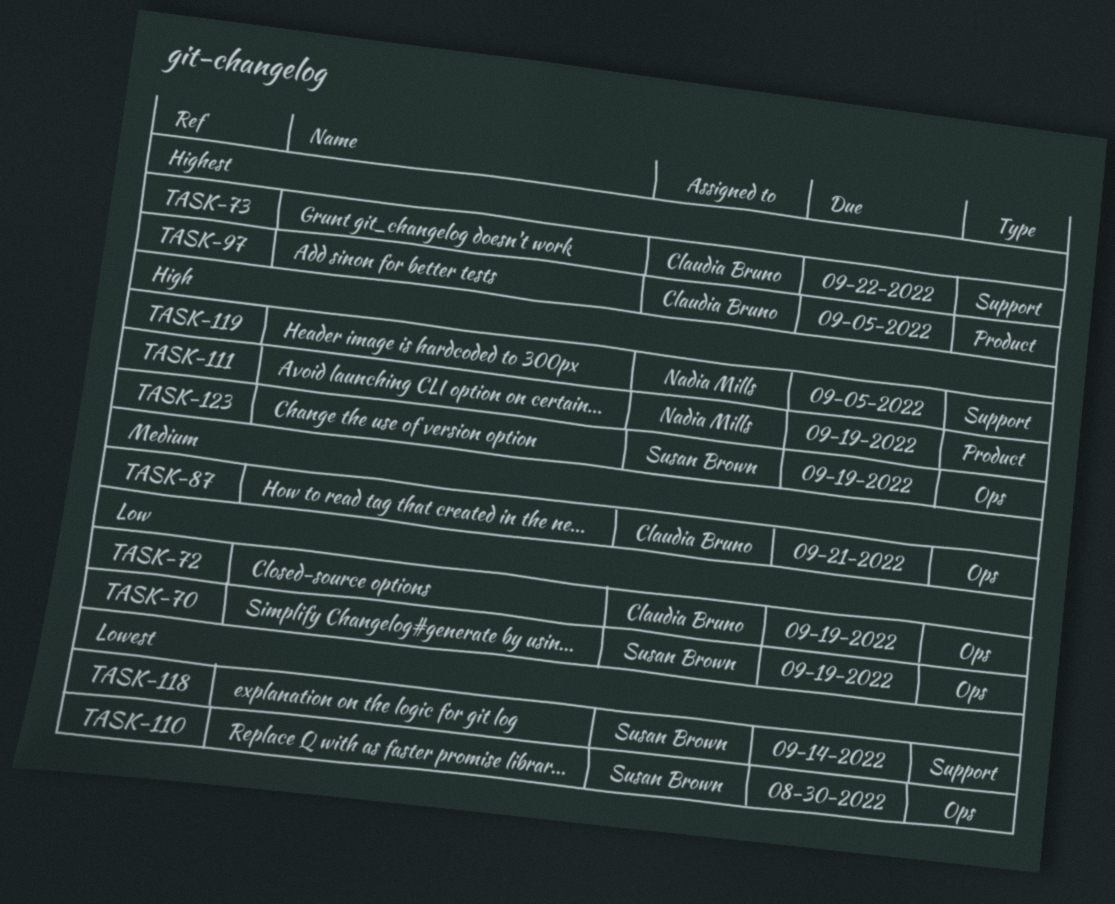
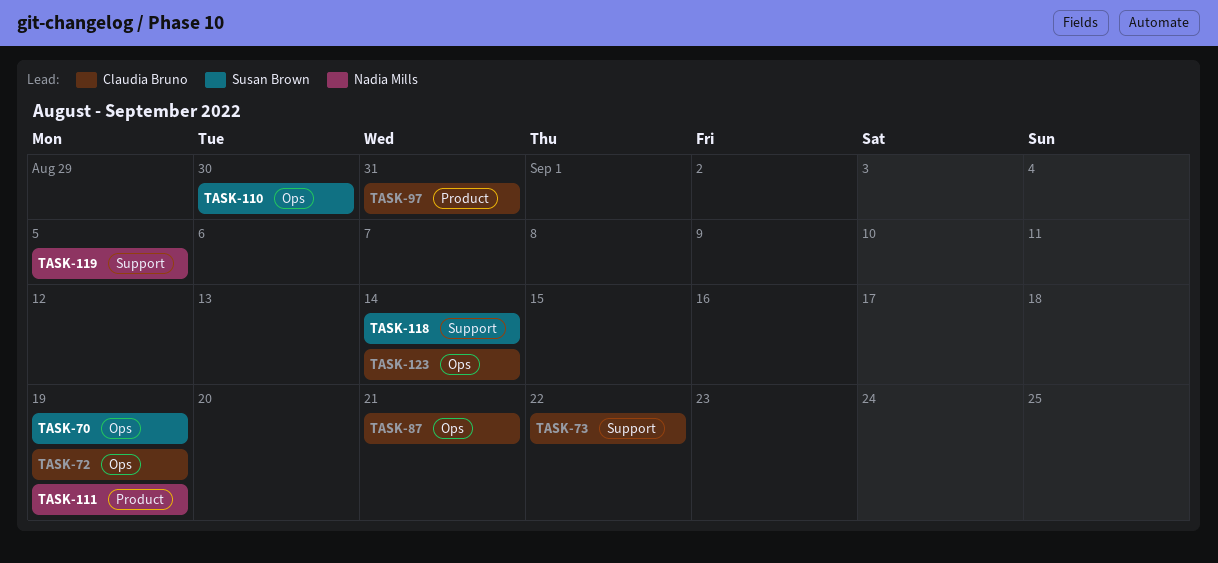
TASK-97, due: Sep 5 -> Aug 31
TASK-123, owner: Susan Brown -> Claudia Bruno
TASK-123, due: Sep 19 -> Sep 14

